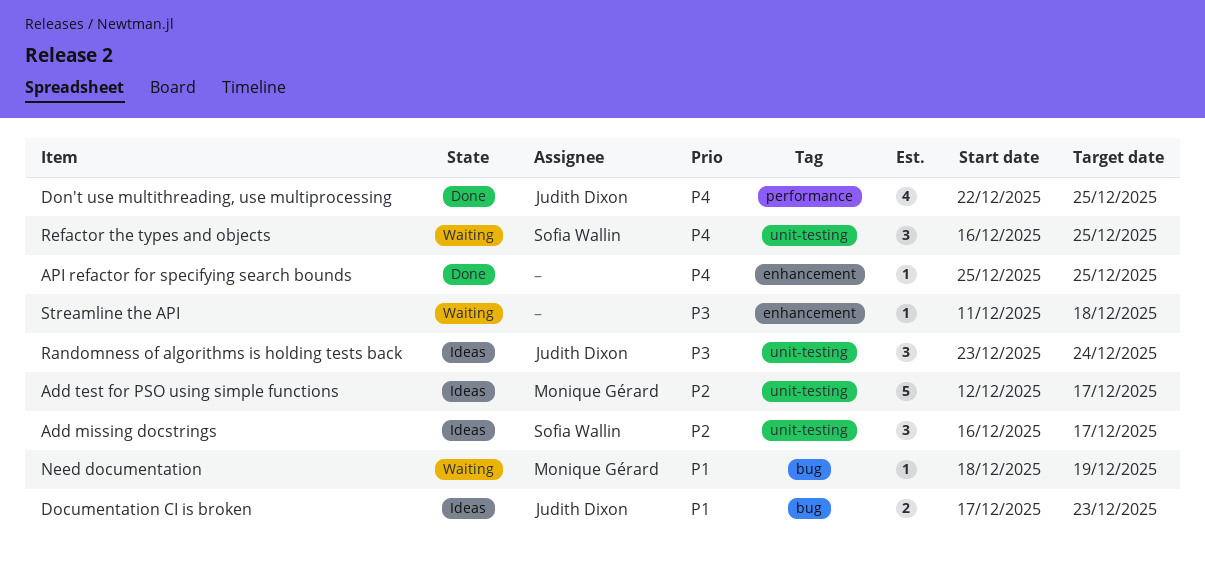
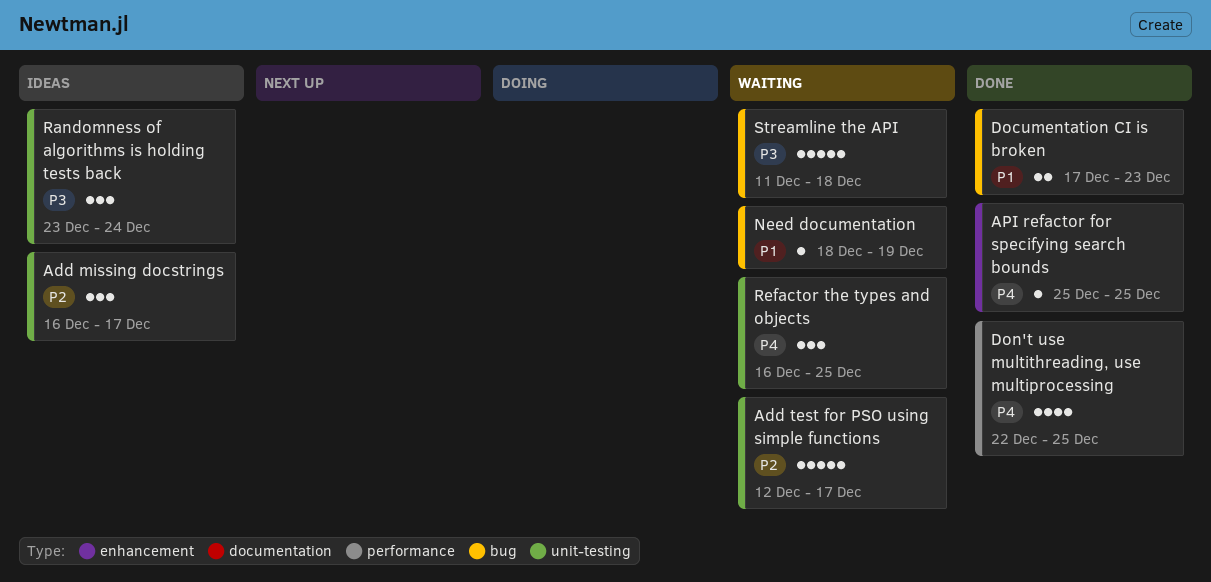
Add test for PSO using simple functions, status: Ideas -> Waiting
Documentation CI is broken, status: Ideas -> Done
Streamline the API, label: enhancement -> bug
Streamline the API, estimate: 1 -> 5

